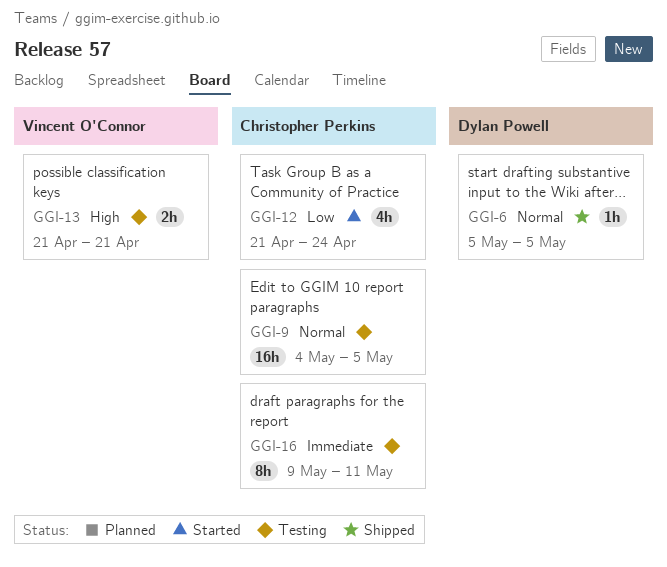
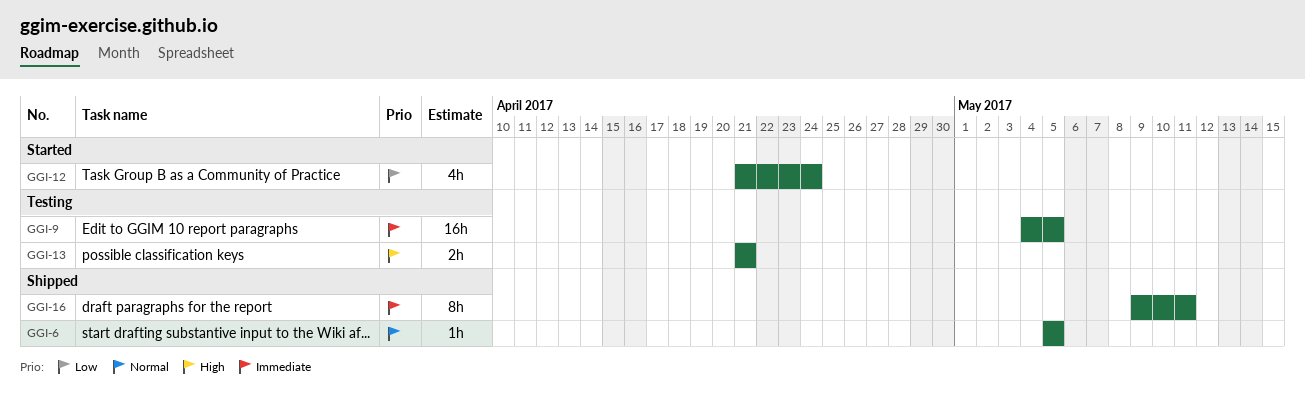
GGI-9, priority: Normal -> Immediate
GGI-16, status: Testing -> Shipped

